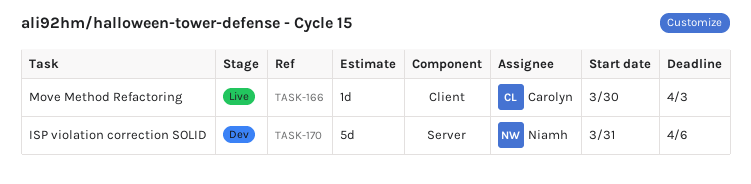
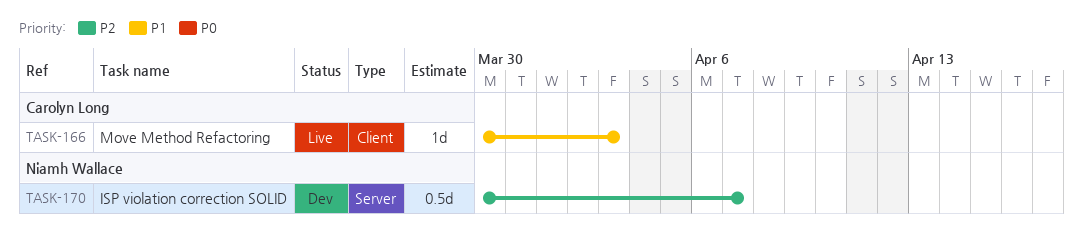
TASK-170, estimate: 5d -> 0.5d
TASK-170, start: Mar 31 -> Mar 30
TASK-170, due: Apr 6 -> Apr 7

